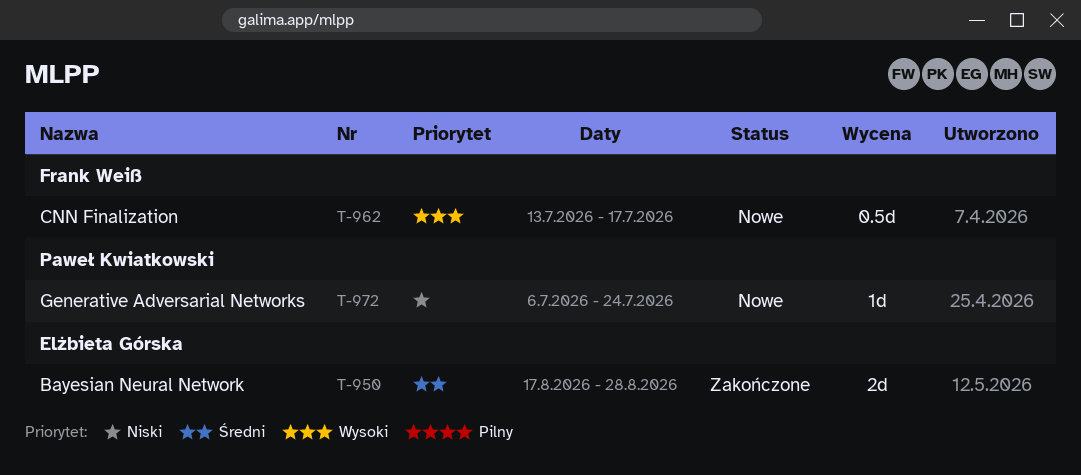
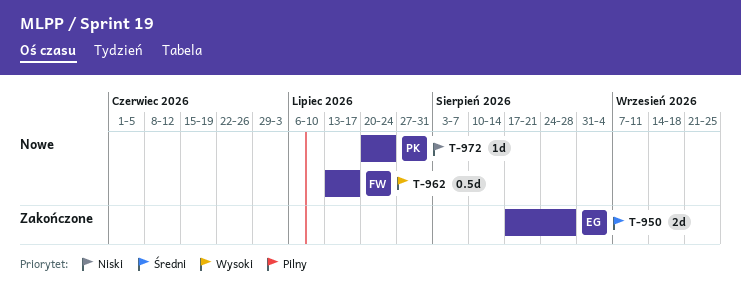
T-972, start: Jul 6 -> Jul 20

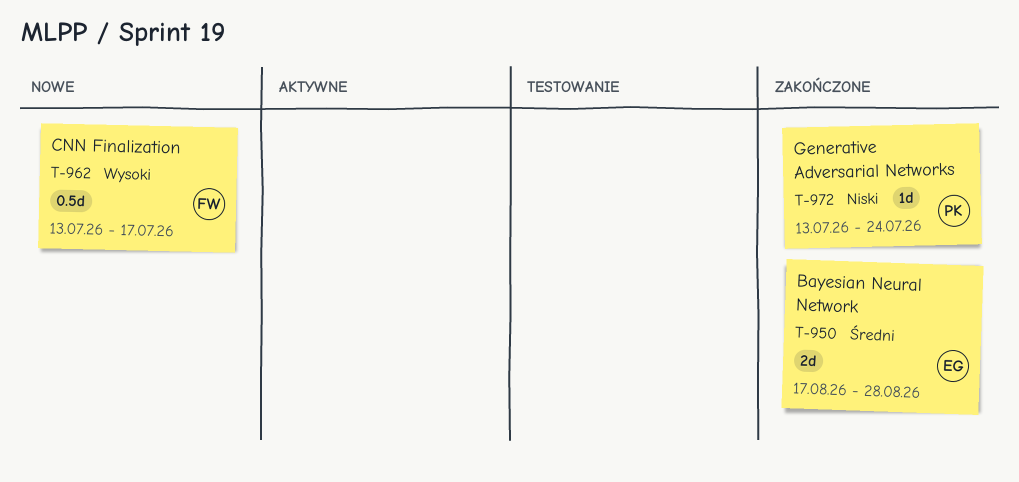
T-972, status: Nowe -> Zakończone
T-972, start: Jul 20 -> Jul 13

